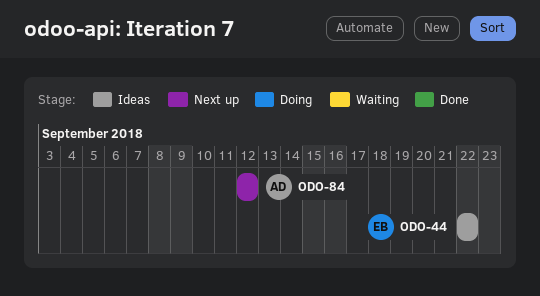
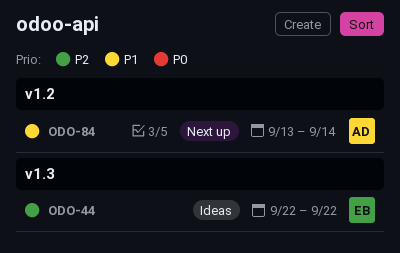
ODO-84, start: Sep 12 -> Sep 13
ODO-84, due: Sep 12 -> Sep 14

